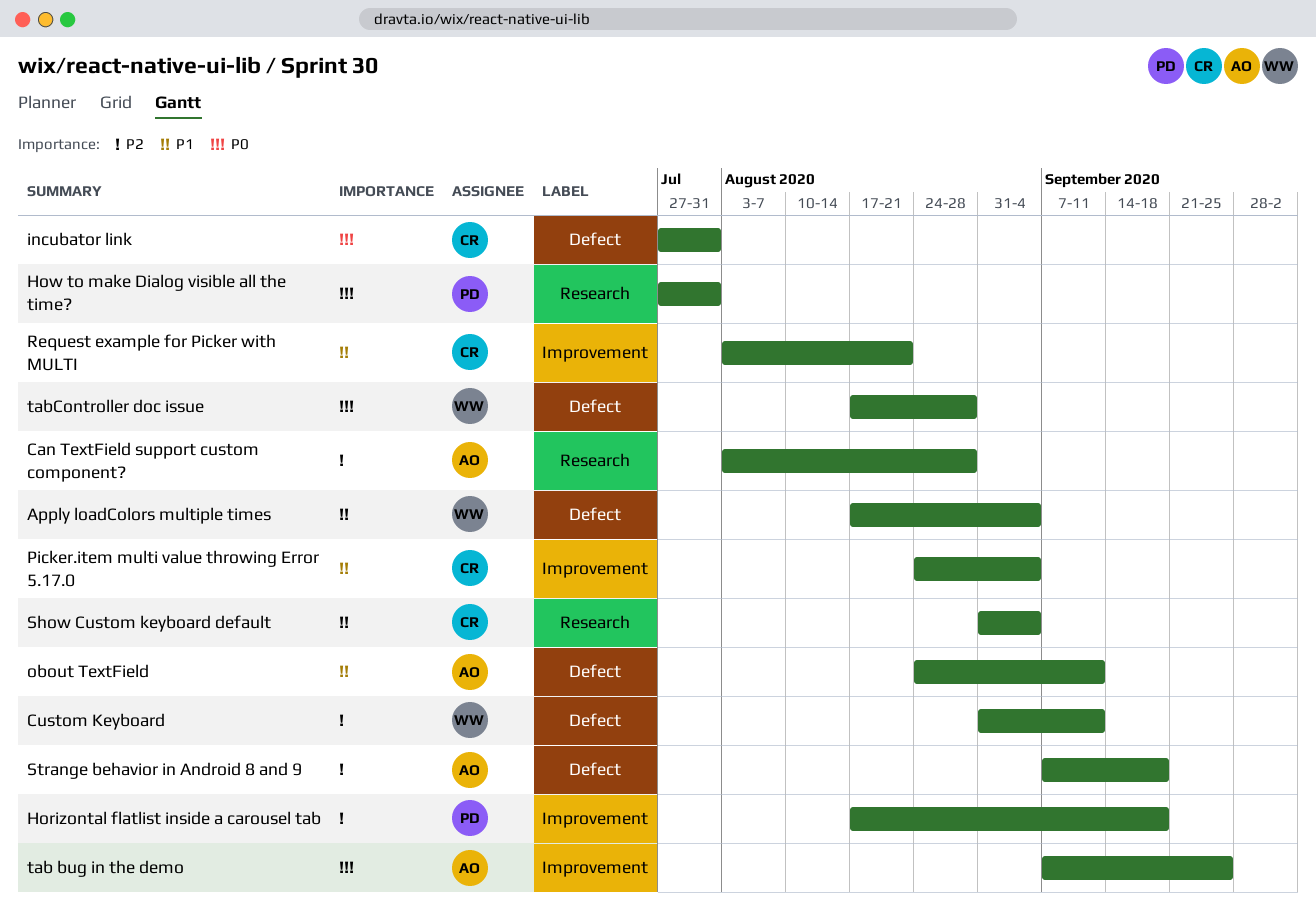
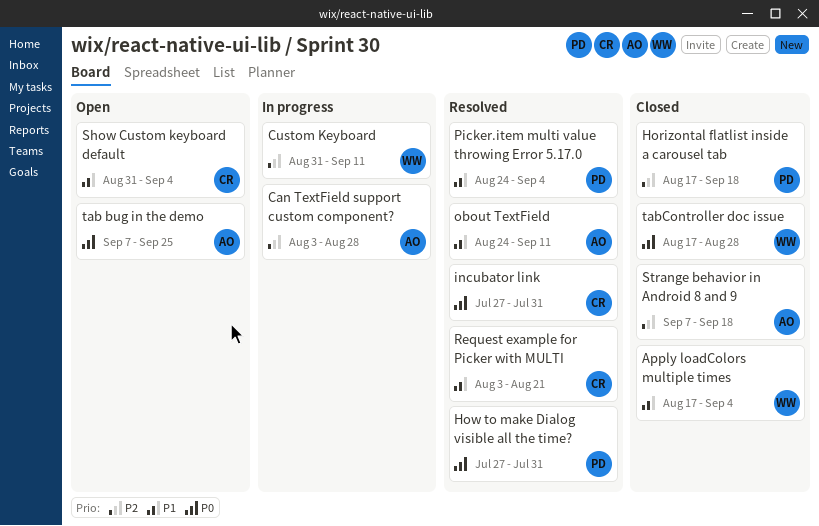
Picker.item multi value throwing Error 5.17.0, owner: CR -> PD

